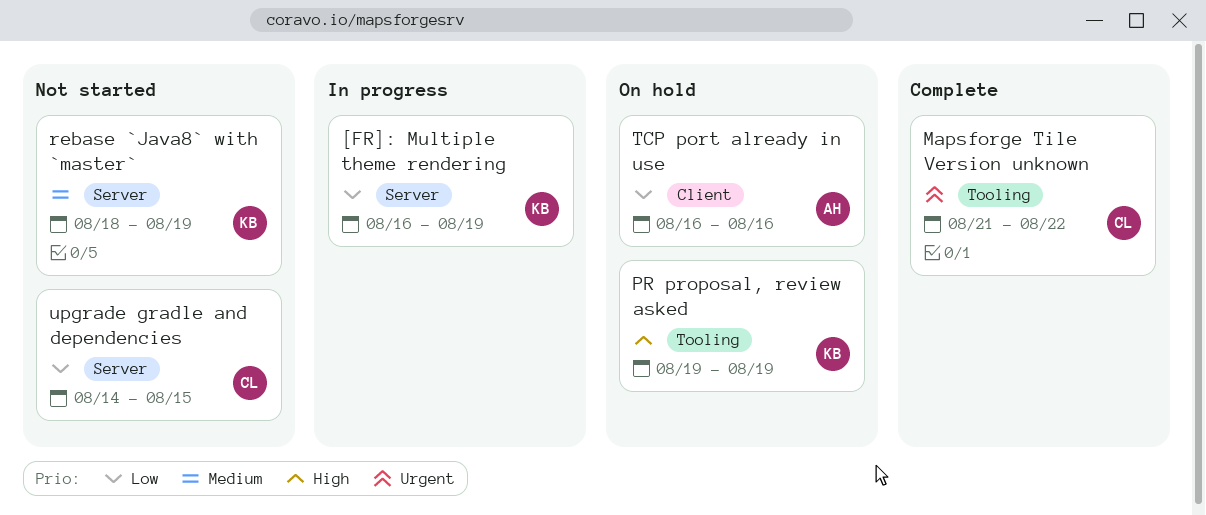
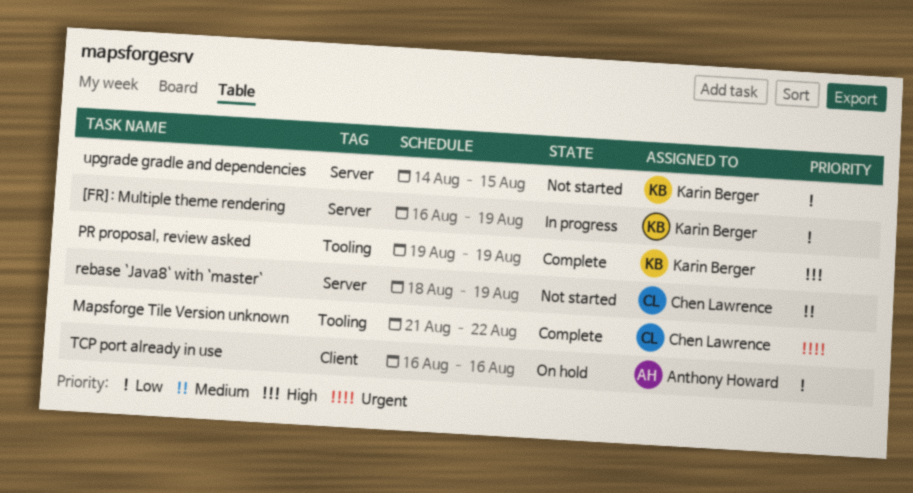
PR proposal, review asked, status: On hold -> Complete
rebase `Java8` with `master`, owner: Karin Berger -> Chen Lawrence
upgrade gradle and dependencies, owner: Chen Lawrence -> Karin Berger

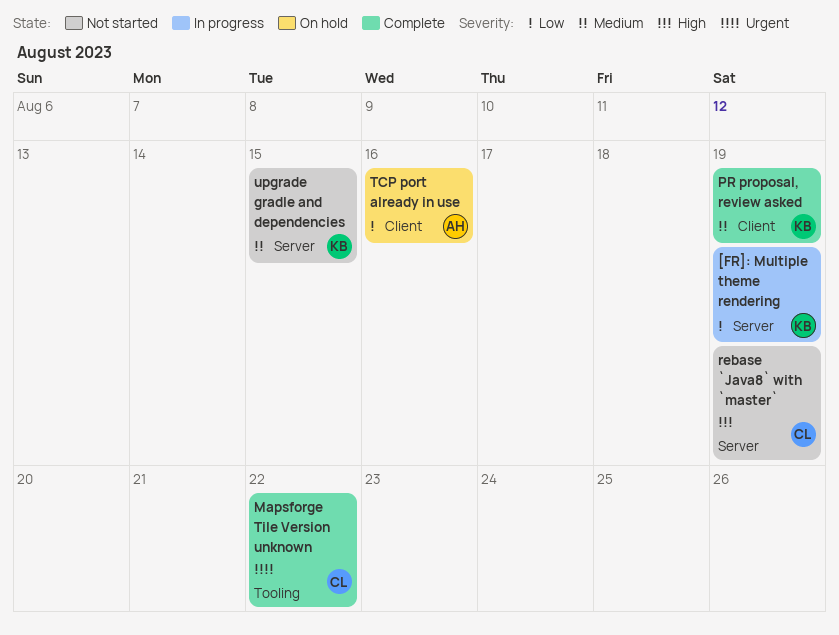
PR proposal, review asked, priority: High -> Medium
PR proposal, review asked, label: Tooling -> Client
rebase `Java8` with `master`, priority: Medium -> High
upgrade gradle and dependencies, priority: Low -> Medium

